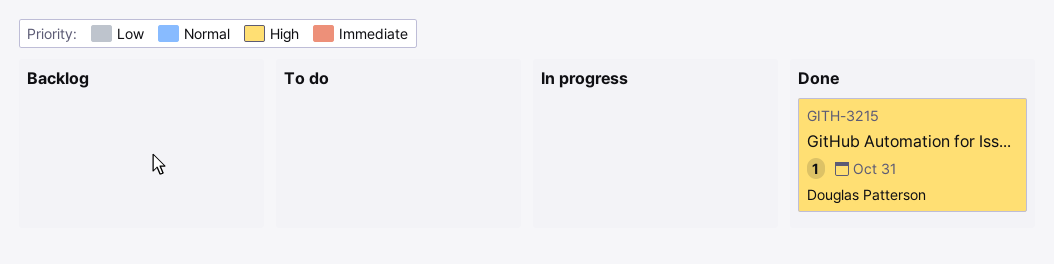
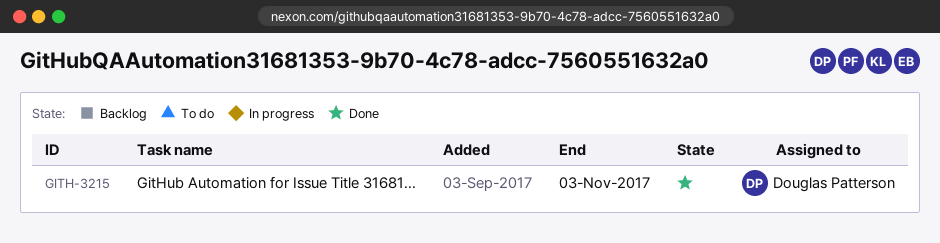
GITH-3215, due: Oct 31 -> Nov 3

